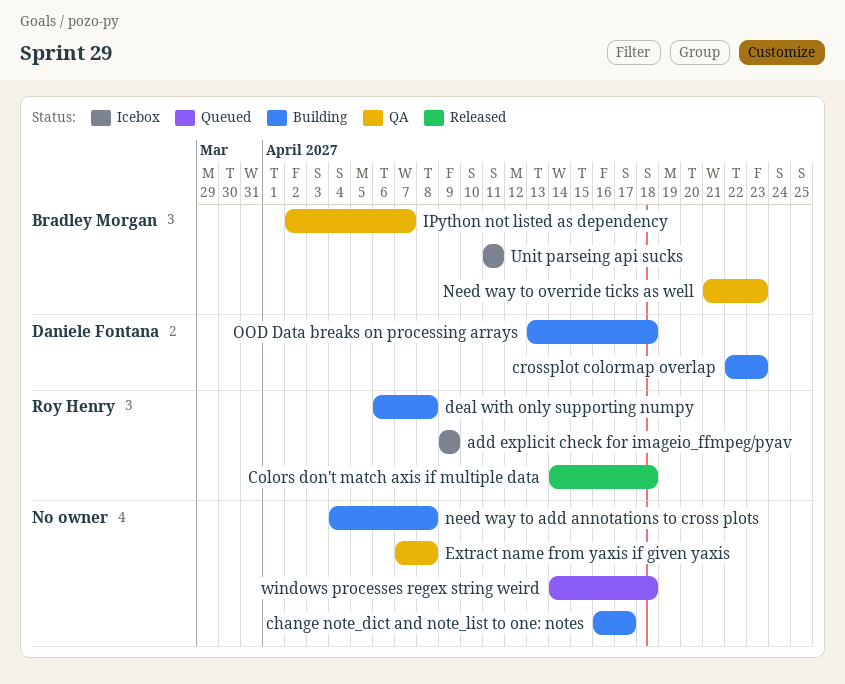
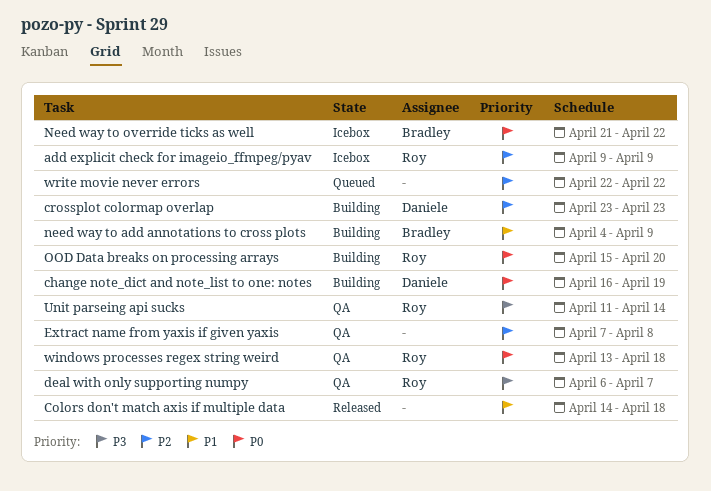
change note_dict and note_list to one: notes, owner: none -> Daniele Fontana
change note_dict and note_list to one: notes, due: Apr 17 -> Apr 19
Colors don't match axis if multiple data, owner: Roy Henry -> none
crossplot colormap overlap, start: Apr 22 -> Apr 23
deal with only supporting numpy, status: Building -> QA
deal with only supporting numpy, due: Apr 8 -> Apr 7
IPython not listed as dependency: present -> none
need way to add annotations to cross plots, owner: none -> Bradley Morgan
need way to add annotations to cross plots, due: Apr 8 -> Apr 9
Need way to override ticks as well, status: QA -> Icebox
Need way to override ticks as well, due: Apr 23 -> Apr 22
OOD Data breaks on processing arrays, owner: Daniele Fontana -> Roy Henry
OOD Data breaks on processing arrays, start: Apr 13 -> Apr 15
OOD Data breaks on processing arrays, due: Apr 18 -> Apr 20
Unit parseing api sucks, status: Icebox -> QA
Unit parseing api sucks, owner: Bradley Morgan -> Roy Henry
Unit parseing api sucks, due: Apr 11 -> Apr 14
windows processes regex string weird, status: Queued -> QA
windows processes regex string weird, owner: none -> Roy Henry
windows processes regex string weird, start: Apr 14 -> Apr 13
write movie never errors: none -> present

